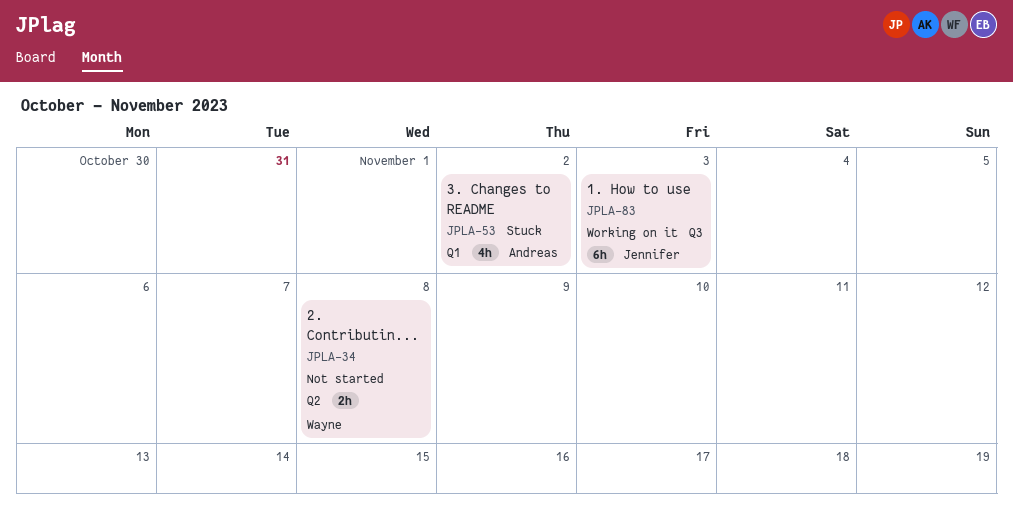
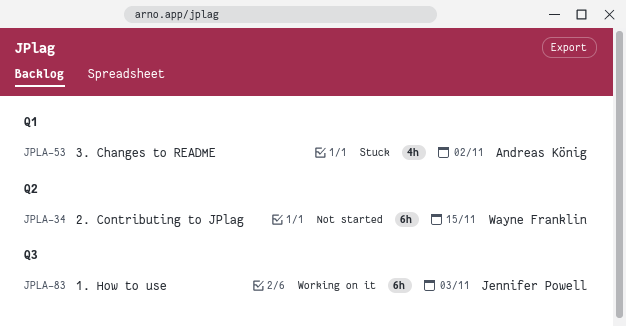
JPLA-34, estimate: 2h -> 6h
JPLA-34, due: Nov 8 -> Nov 15

